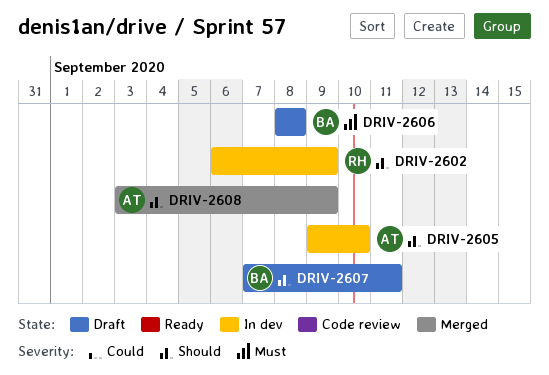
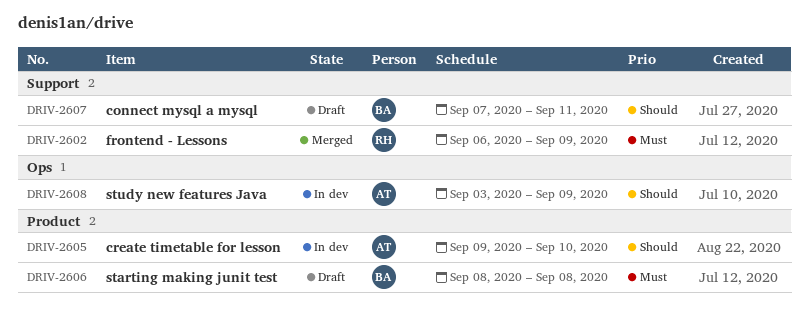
DRIV-2602, status: In dev -> Merged
DRIV-2602, priority: Should -> Must
DRIV-2608, status: Merged -> In dev

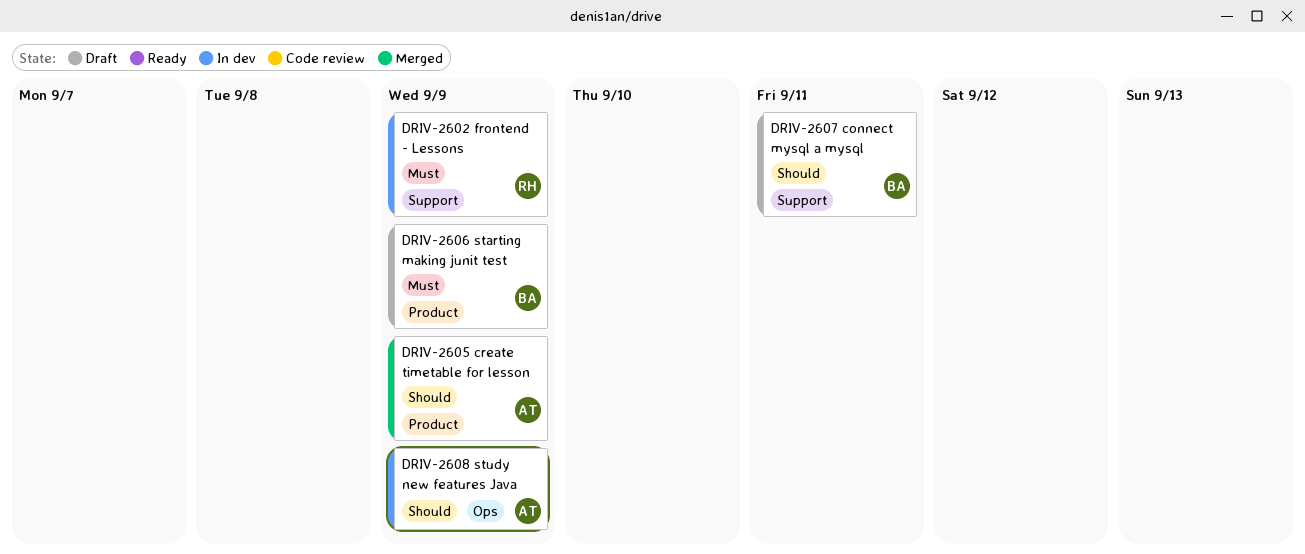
DRIV-2602, status: Merged -> In dev
DRIV-2605, status: In dev -> Merged
DRIV-2605, due: Sep 10 -> Sep 9
DRIV-2606, due: Sep 8 -> Sep 9

